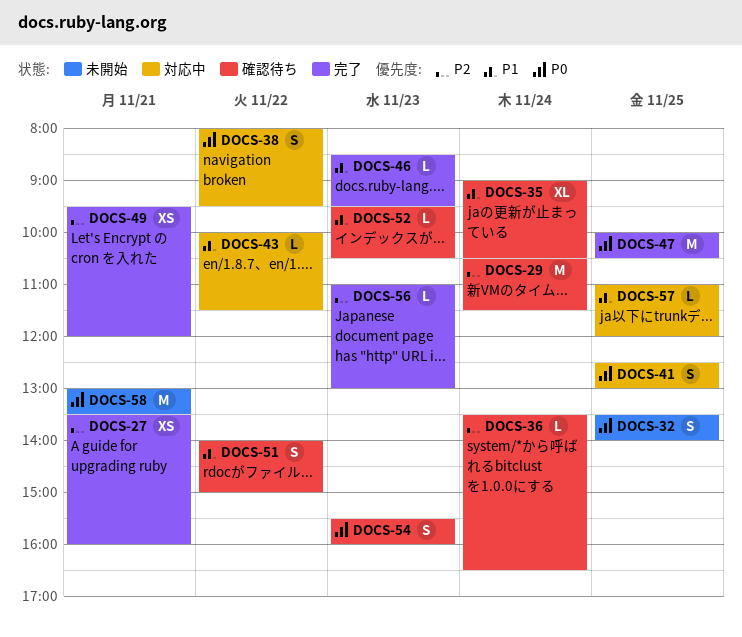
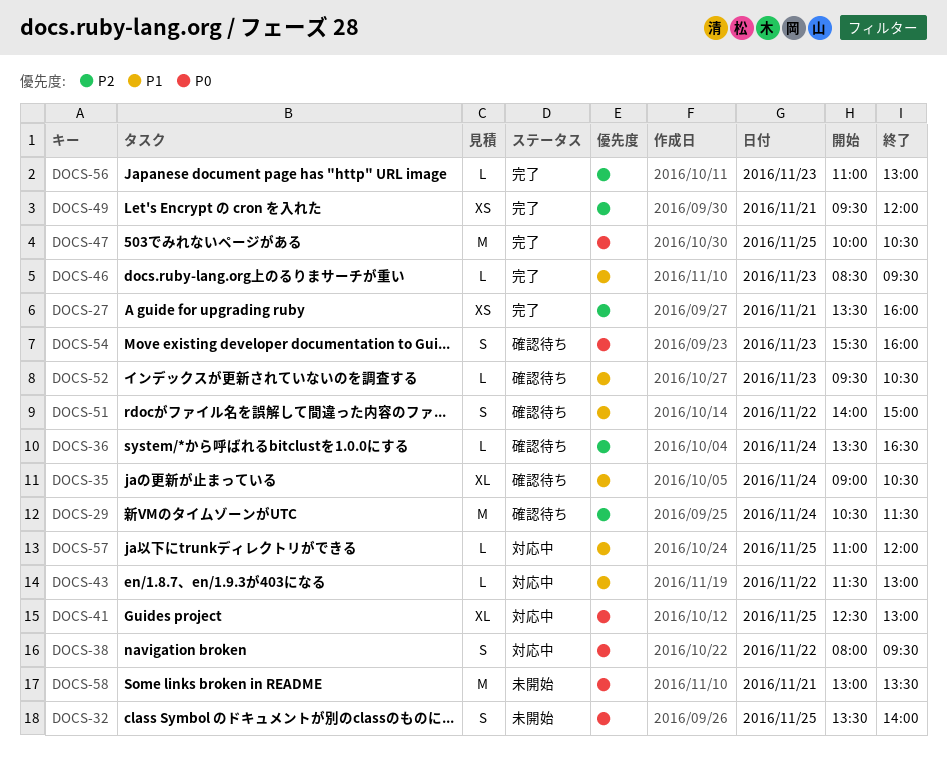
DOCS-41, estimate: S -> XL
DOCS-43, begins: 10:00 -> 11:30
DOCS-43, ends: 11:30 -> 13:00

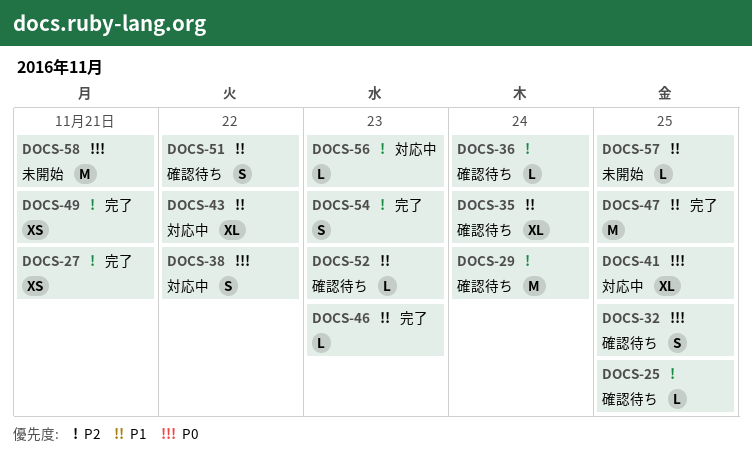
DOCS-25: none -> present
DOCS-32, status: 未開始 -> 確認待ち
DOCS-43, estimate: L -> XL
DOCS-47, priority: P0 -> P1
DOCS-54, status: 確認待ち -> 完了
DOCS-54, priority: P0 -> P2
DOCS-56, status: 完了 -> 対応中
DOCS-57, status: 対応中 -> 未開始

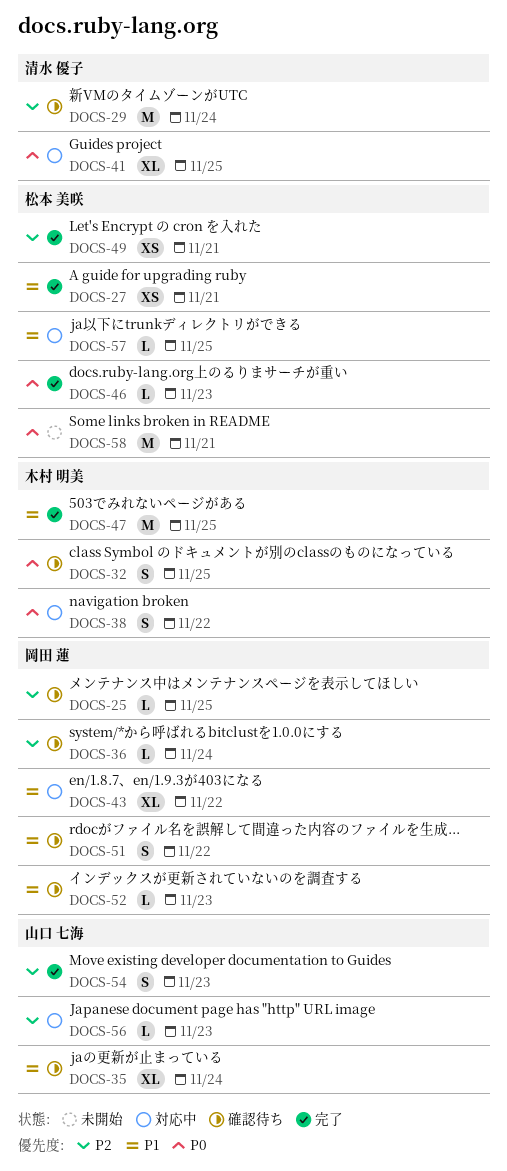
DOCS-27, priority: P2 -> P1
DOCS-46, priority: P1 -> P0
DOCS-57, status: 未開始 -> 対応中

